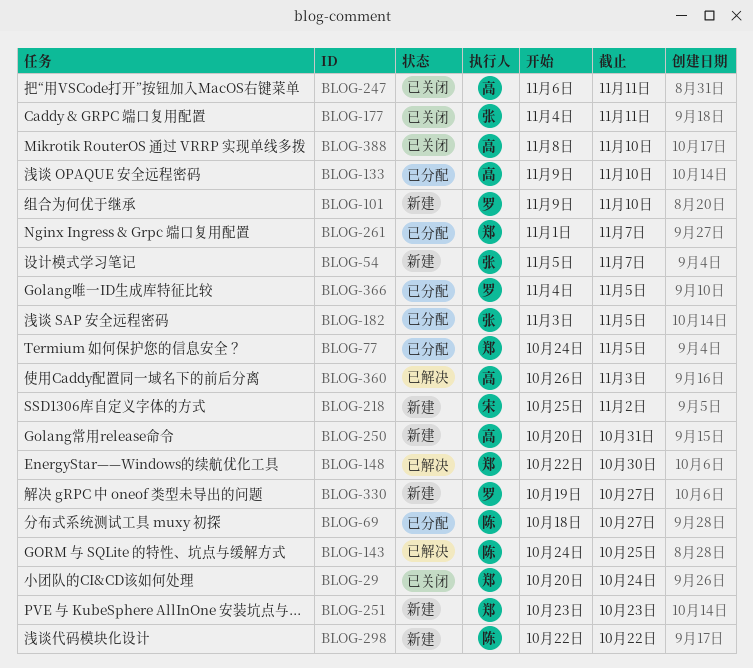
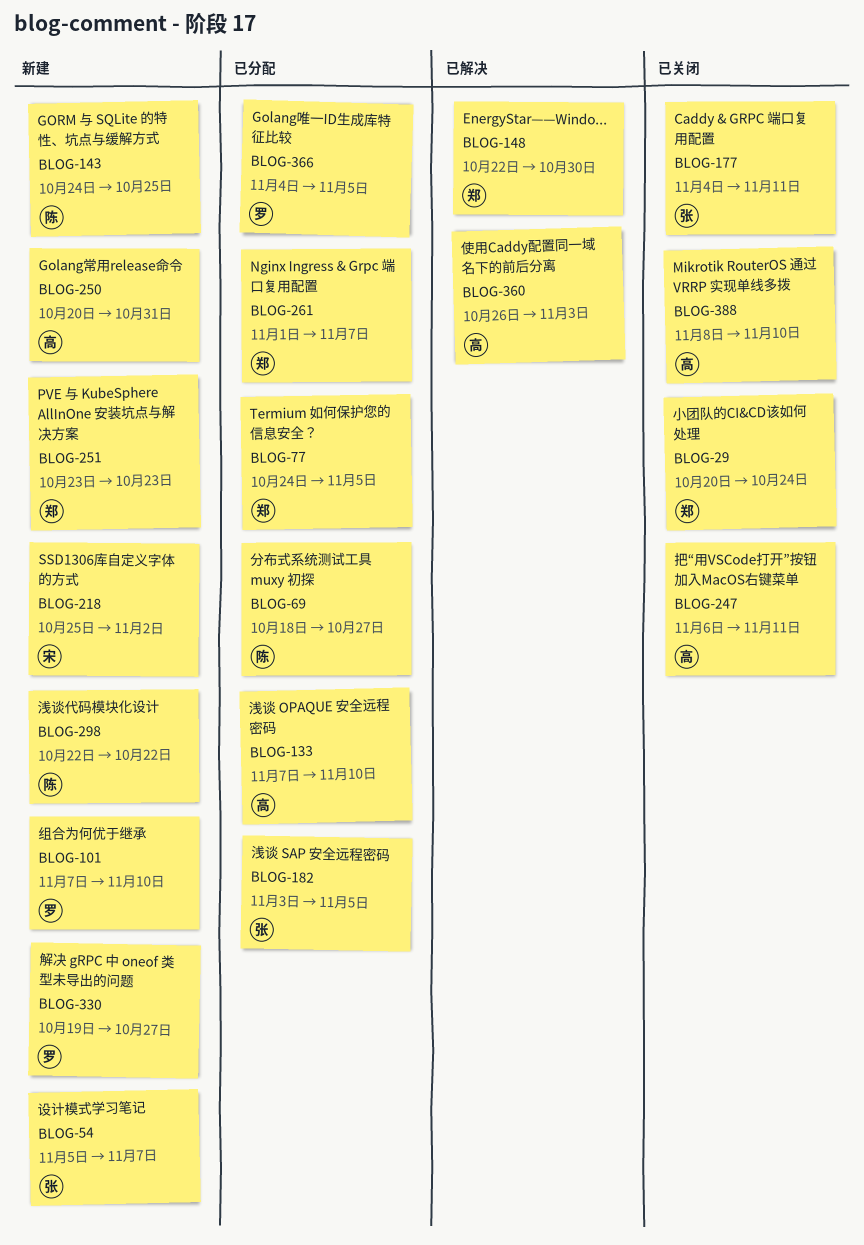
BLOG-101, start: Nov 9 -> Nov 7
BLOG-133, start: Nov 9 -> Nov 7
BLOG-143, status: 已解决 -> 新建

